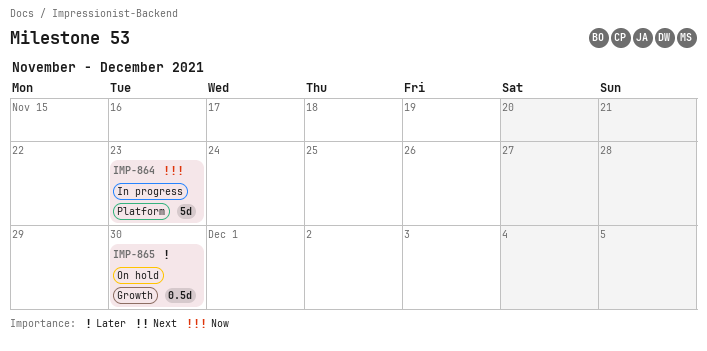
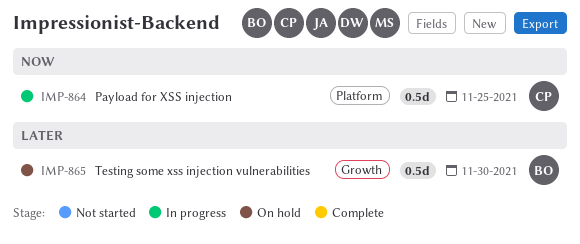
IMP-864, estimate: 5d -> 0.5d
IMP-864, due: Nov 23 -> Nov 25

